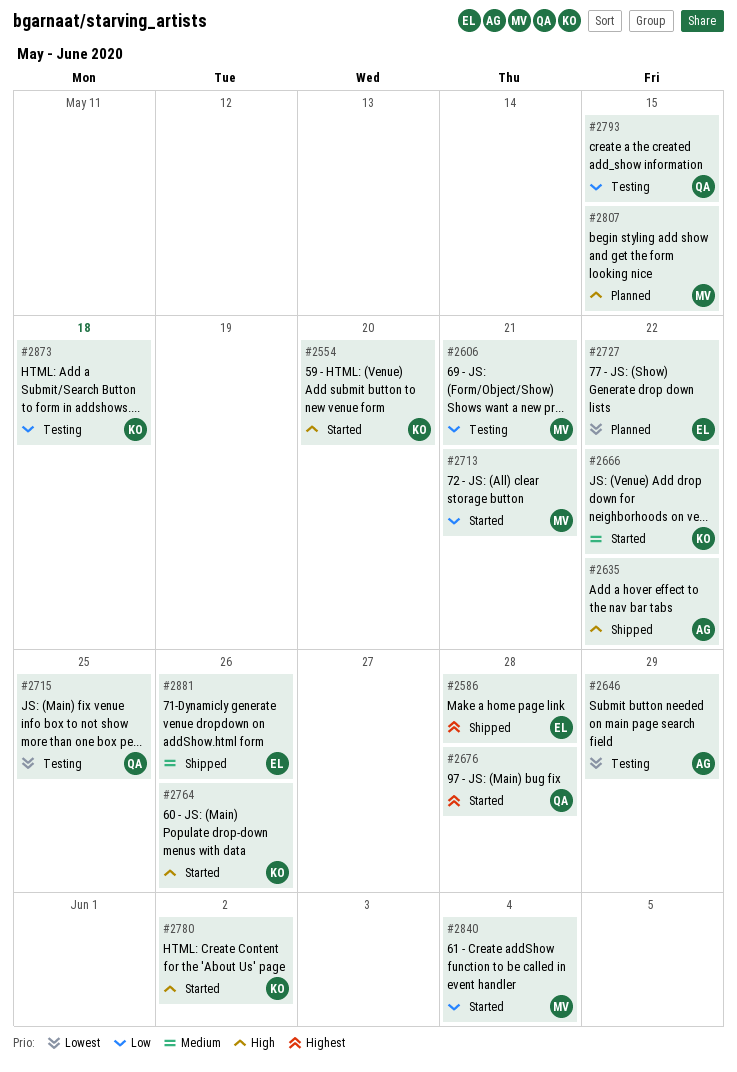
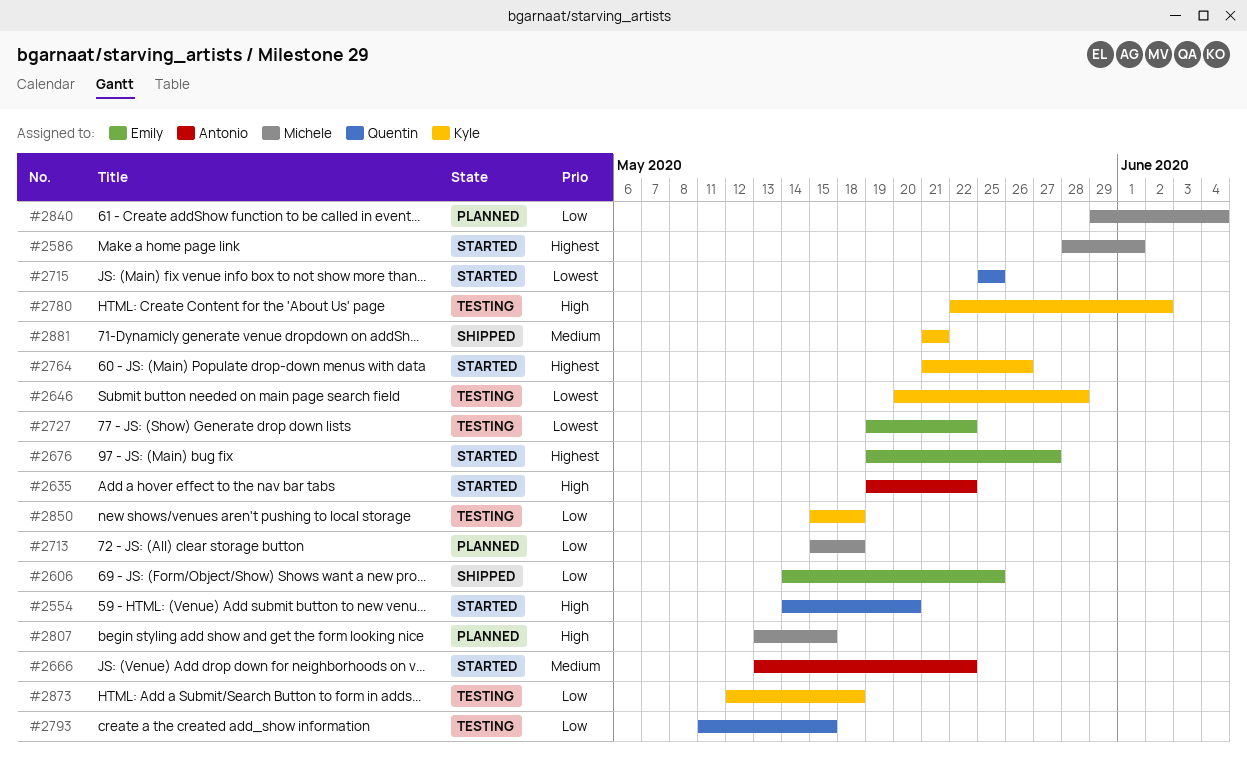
#2554, owner: Kyle -> Quentin
#2586, status: Shipped -> Started
#2586, owner: Emily -> Michele
#2586, due: May 28 -> Jun 1
#2606, status: Testing -> Shipped
#2606, owner: Michele -> Emily
#2606, due: May 21 -> May 25
#2635, status: Shipped -> Started
#2646, owner: Antonio -> Kyle
#2646, due: May 29 -> May 28
#2666, owner: Kyle -> Antonio
#2676, owner: Quentin -> Emily
#2676, due: May 28 -> May 27
#2713, status: Started -> Planned
#2713, due: May 21 -> May 18
#2715, status: Testing -> Started
#2727, status: Planned -> Testing
#2764, priority: High -> Highest
#2780, status: Started -> Testing
#2840, status: Started -> Planned
#2850: none -> present
#2881, owner: Emily -> Kyle
#2881, due: May 26 -> May 21

